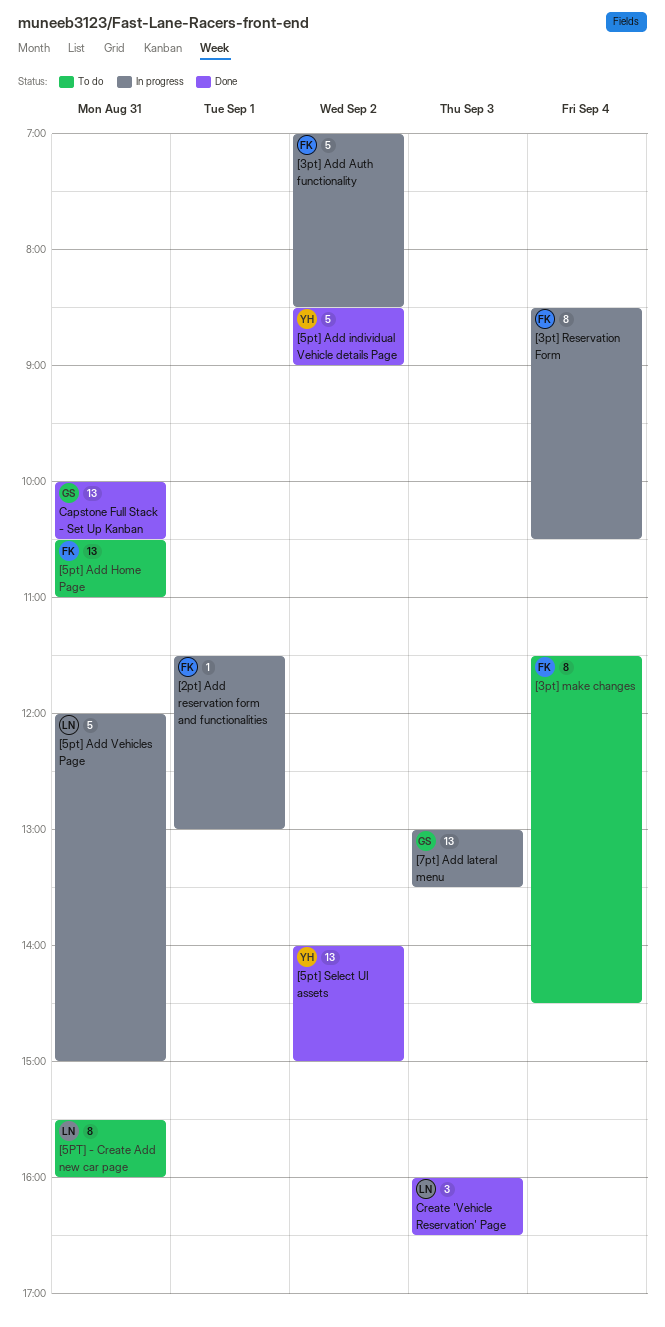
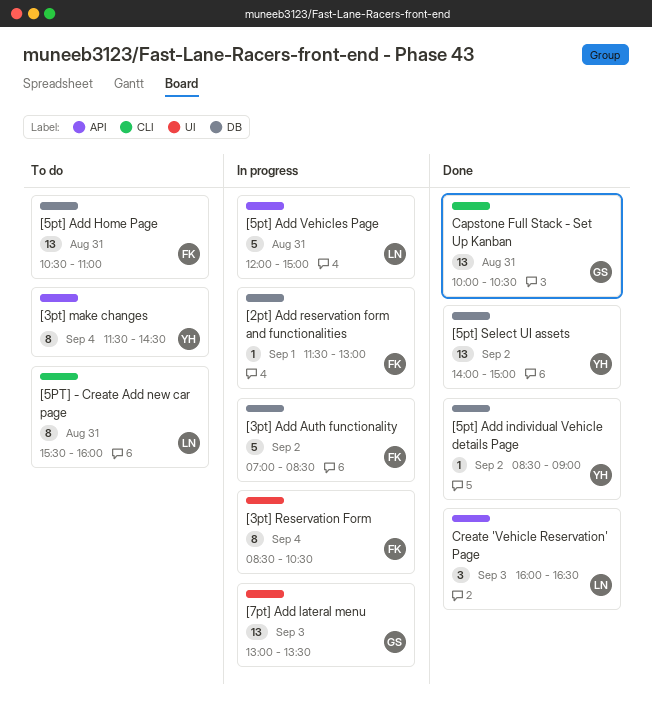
[3pt] make changes, owner: FK -> YH
[5pt] Add individual Vehicle details Page, estimate: 5 -> 1

